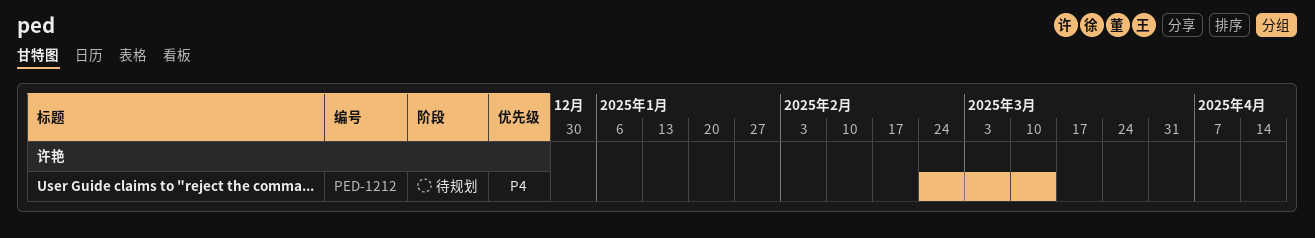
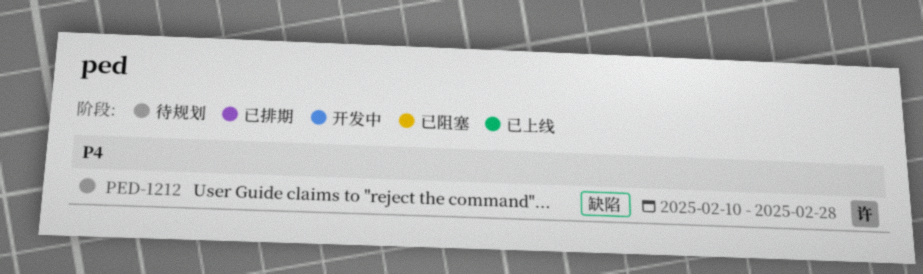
PED-1212, start: Feb 24 -> Feb 10
PED-1212, due: Mar 14 -> Feb 28

